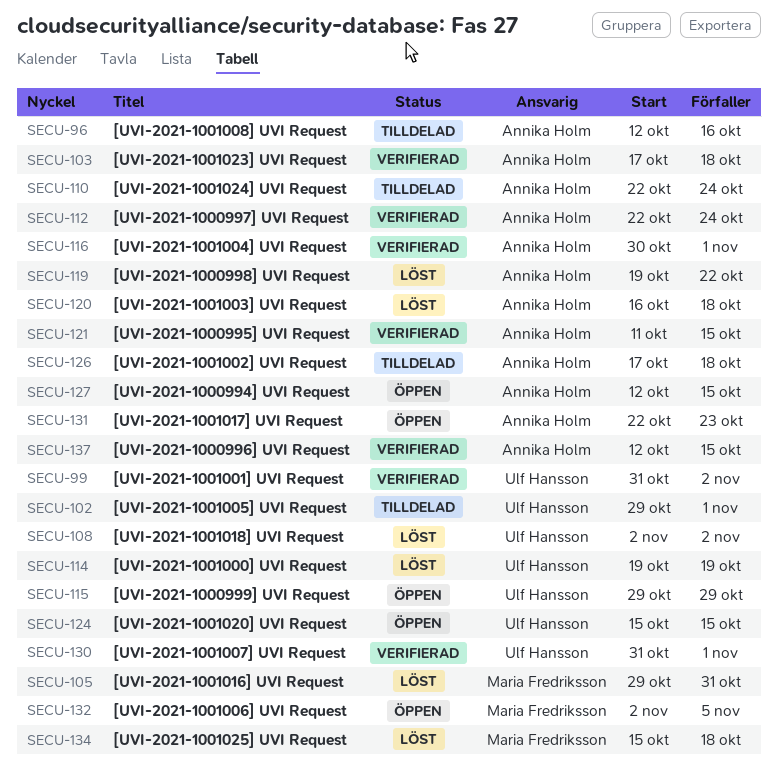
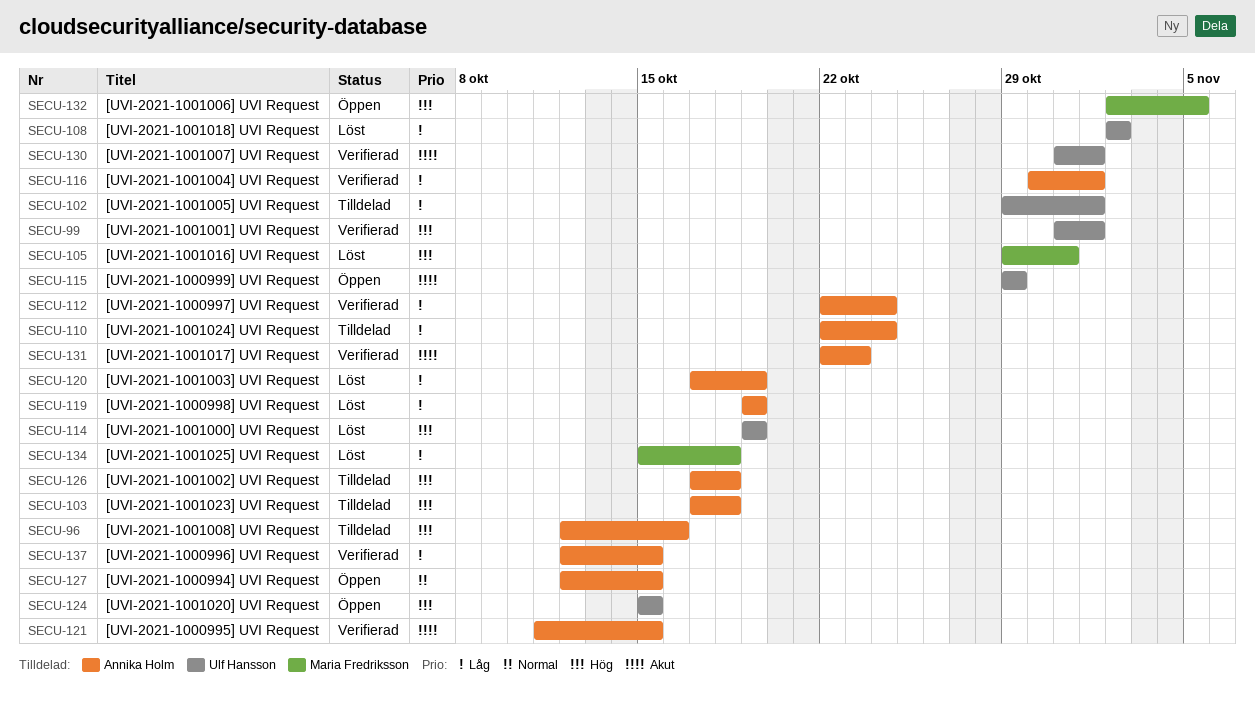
SECU-99, due: Nov 2 -> Nov 1
SECU-103, status: Verifierad -> Tilldelad
SECU-119, due: Oct 22 -> Oct 19
SECU-120, start: Oct 16 -> Oct 17
SECU-120, due: Oct 18 -> Oct 19
SECU-131, status: Öppen -> Verifierad

